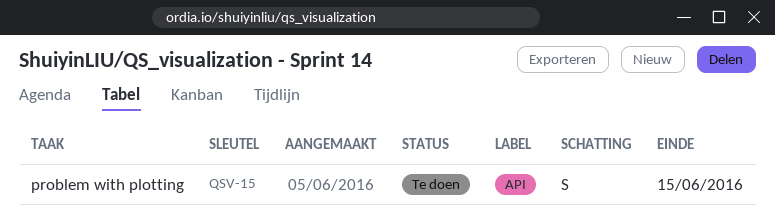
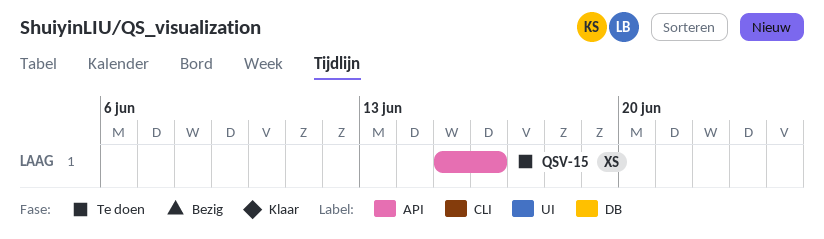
QSV-15, estimate: S -> XS
QSV-15, due: Jun 15 -> Jun 16

